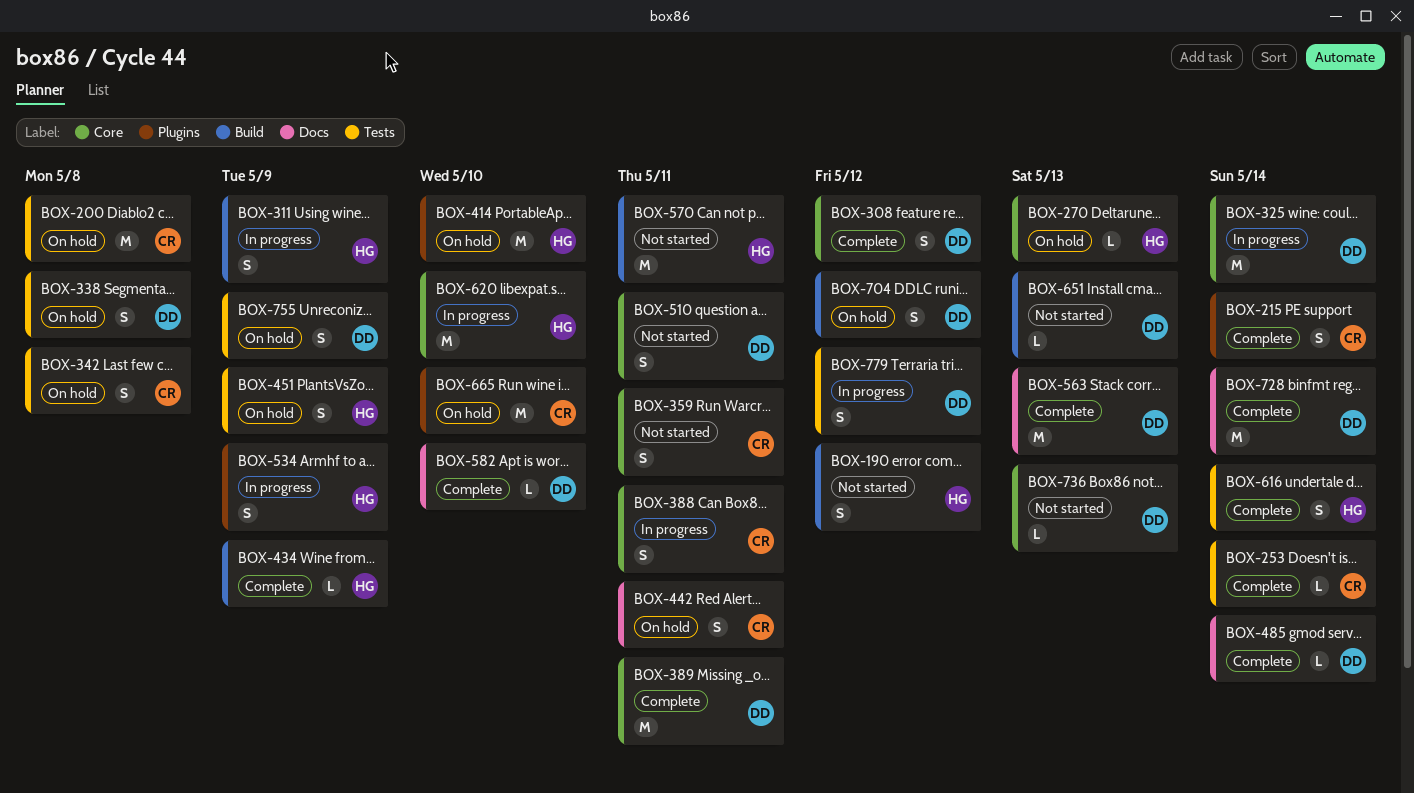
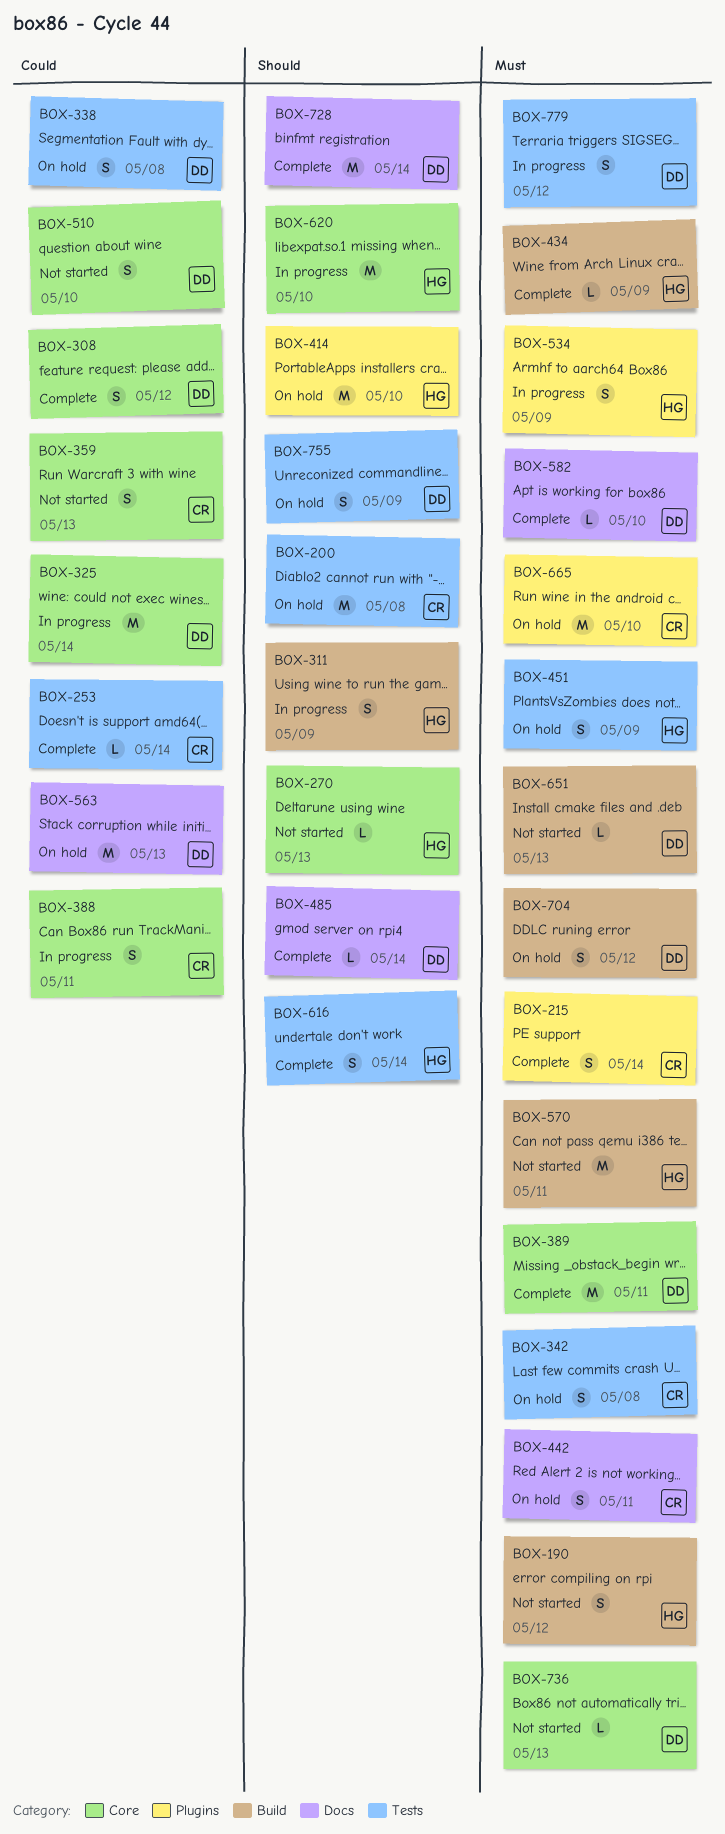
BOX-270, status: On hold -> Not started
BOX-359, due: May 11 -> May 13
BOX-510, due: May 11 -> May 10
BOX-563, status: Complete -> On hold

